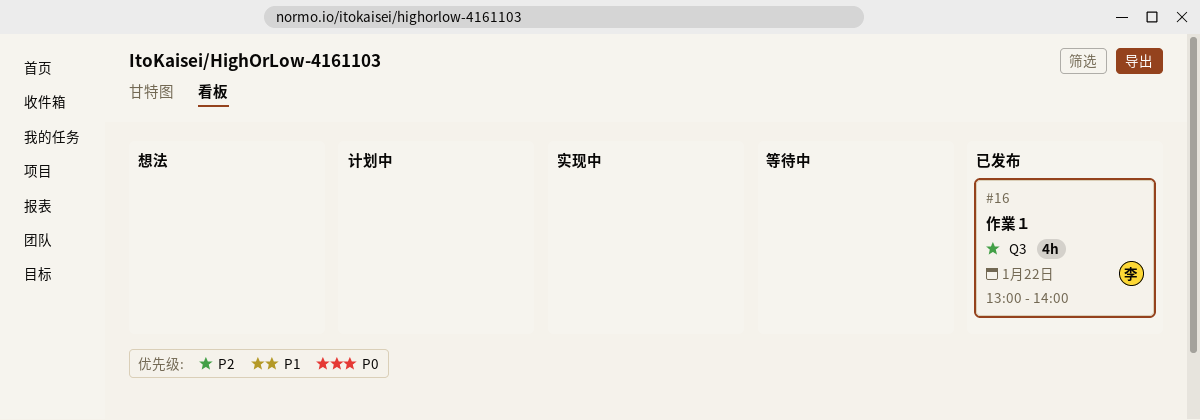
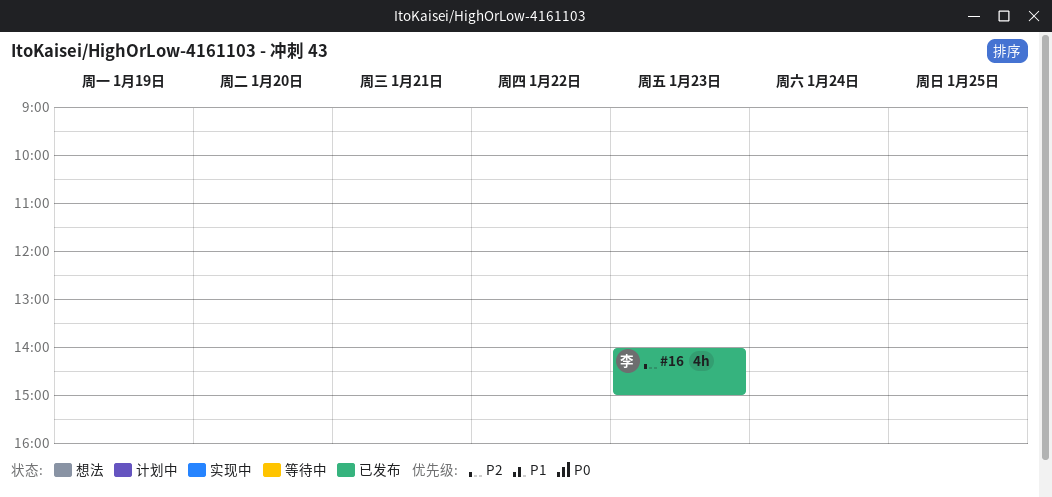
#16, day: Jan 22 -> Jan 23
#16, begins: 13:00 -> 14:00
#16, ends: 14:00 -> 15:00

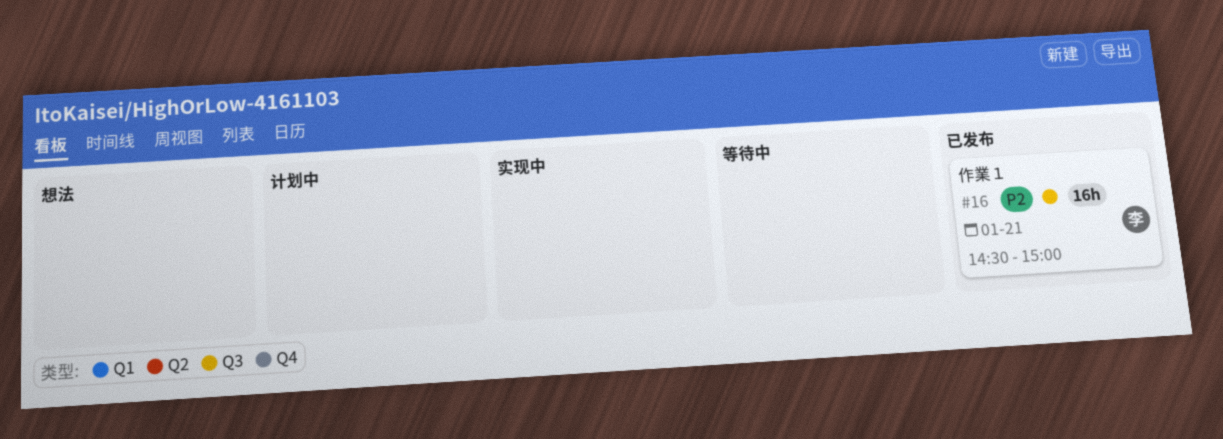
#16, estimate: 4h -> 16h
#16, day: Jan 23 -> Jan 21
#16, begins: 14:00 -> 14:30

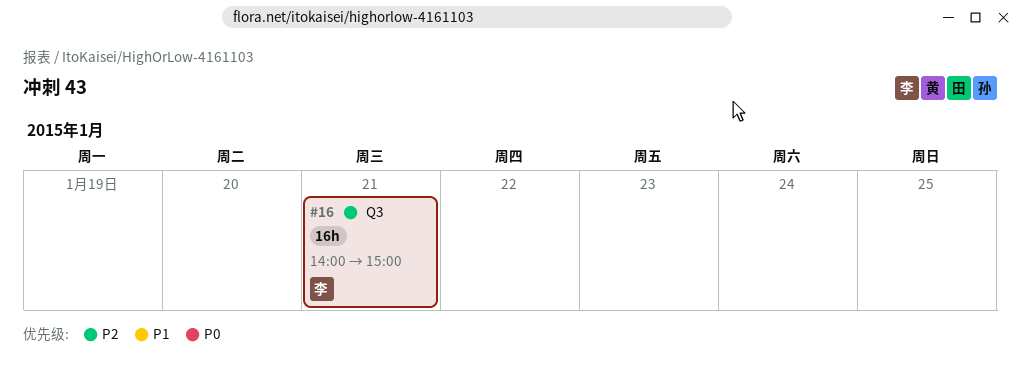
#16, begins: 14:30 -> 14:00

